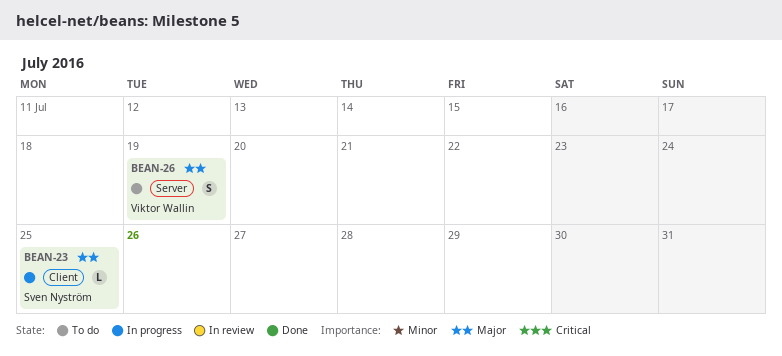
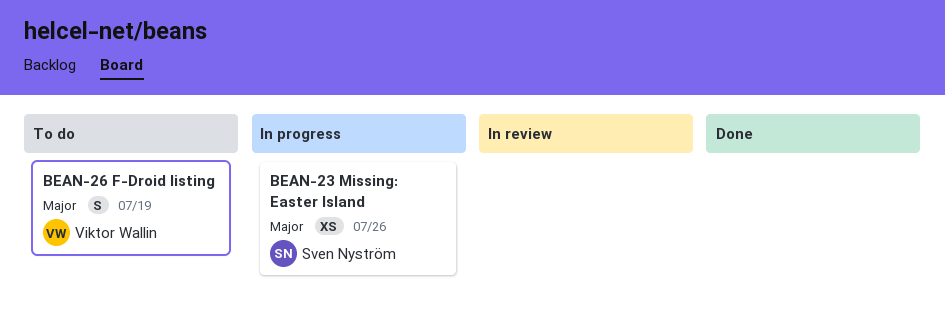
BEAN-23, estimate: L -> XS
BEAN-23, due: Jul 25 -> Jul 26

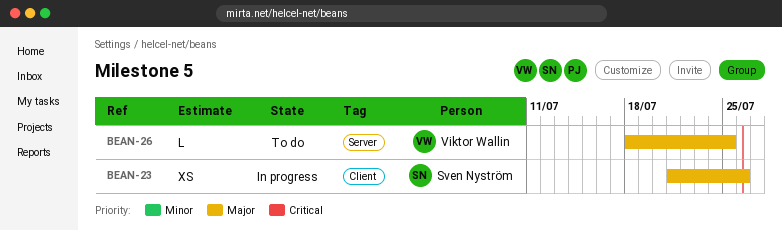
BEAN-26, estimate: S -> L
BEAN-26, due: Jul 19 -> Jul 25

